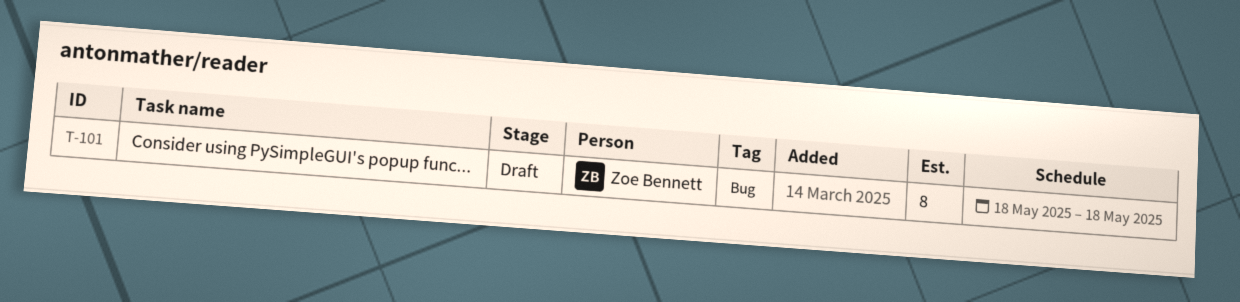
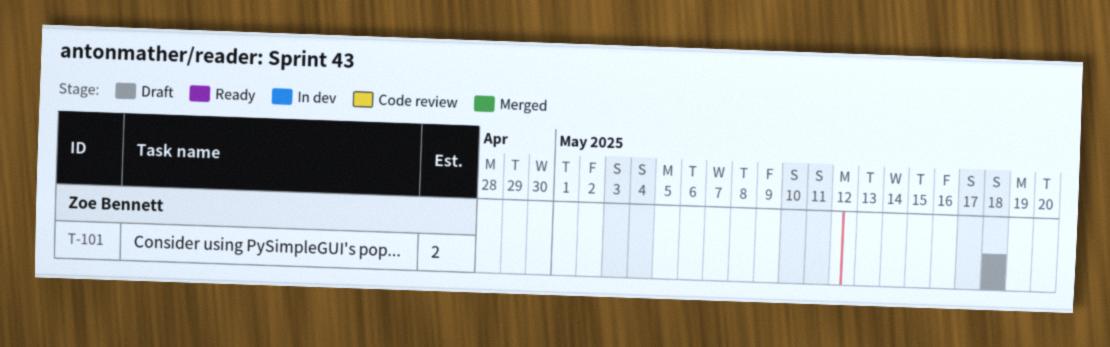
T-101, estimate: 8 -> 2

